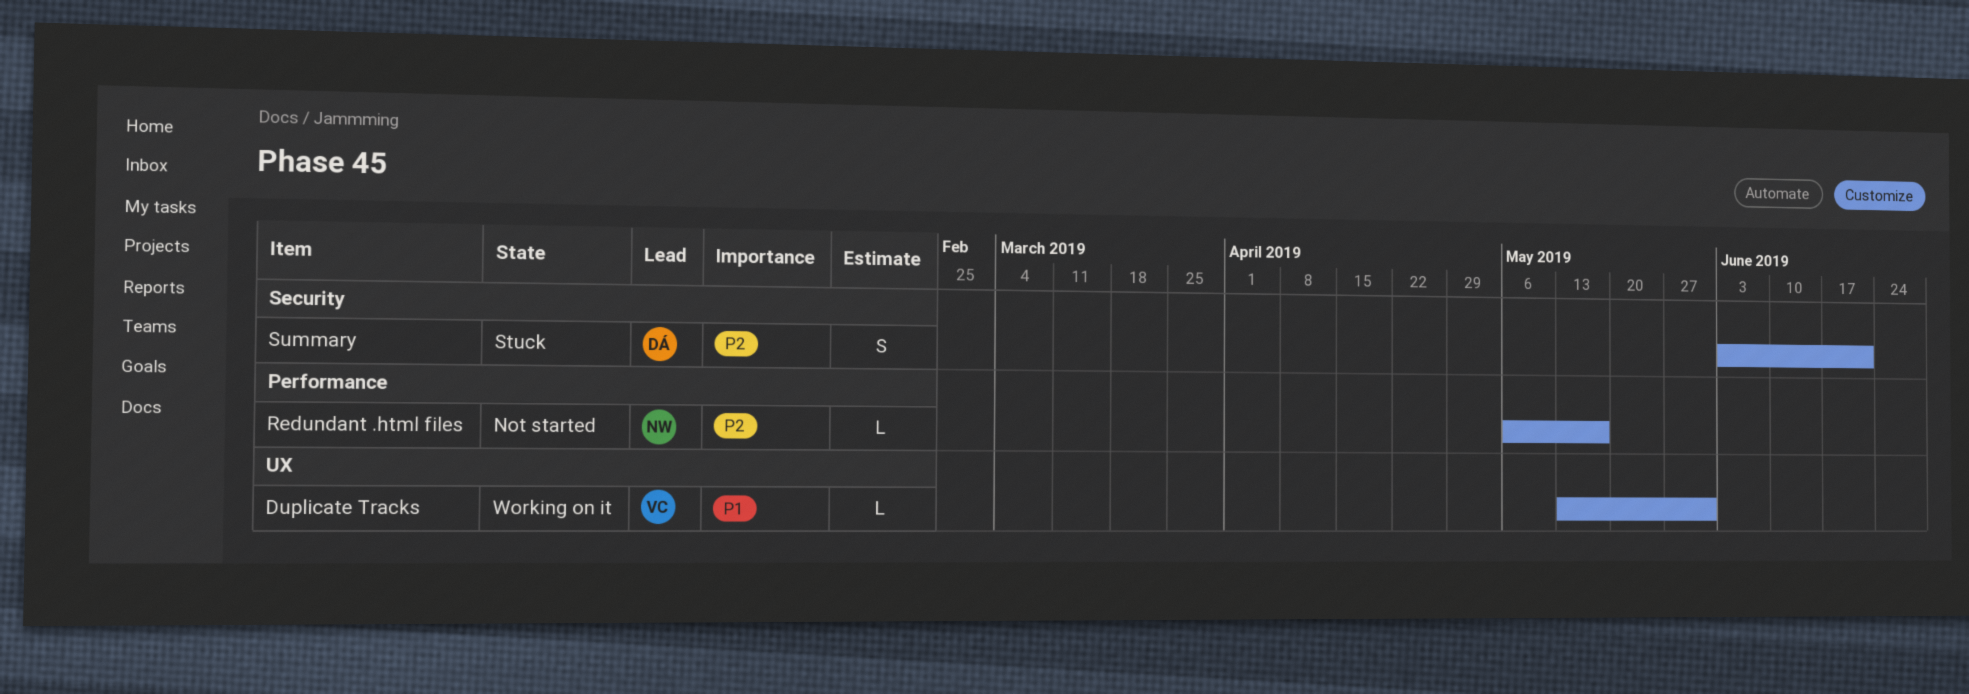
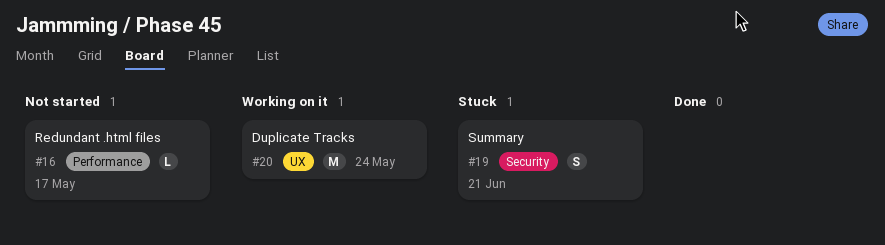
Duplicate Tracks, estimate: L -> M
Duplicate Tracks, due: May 31 -> May 24

